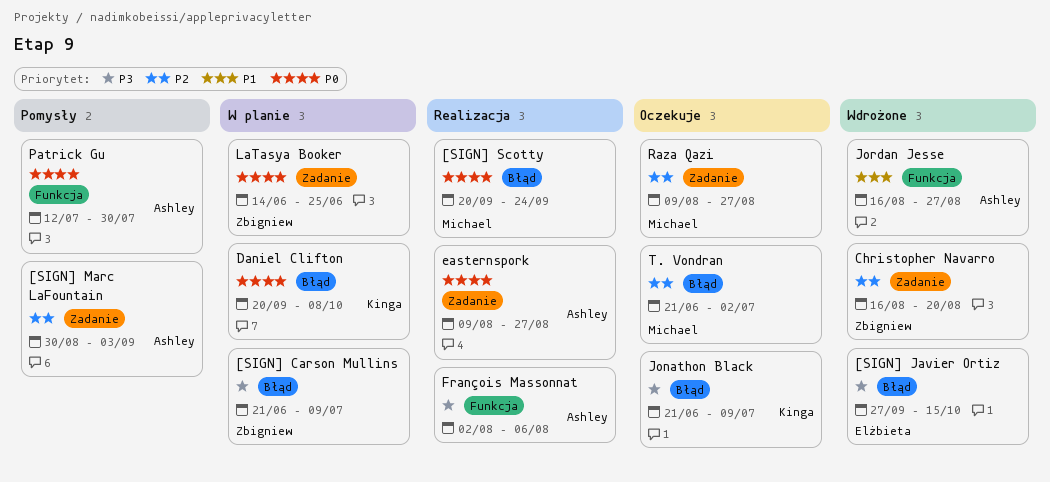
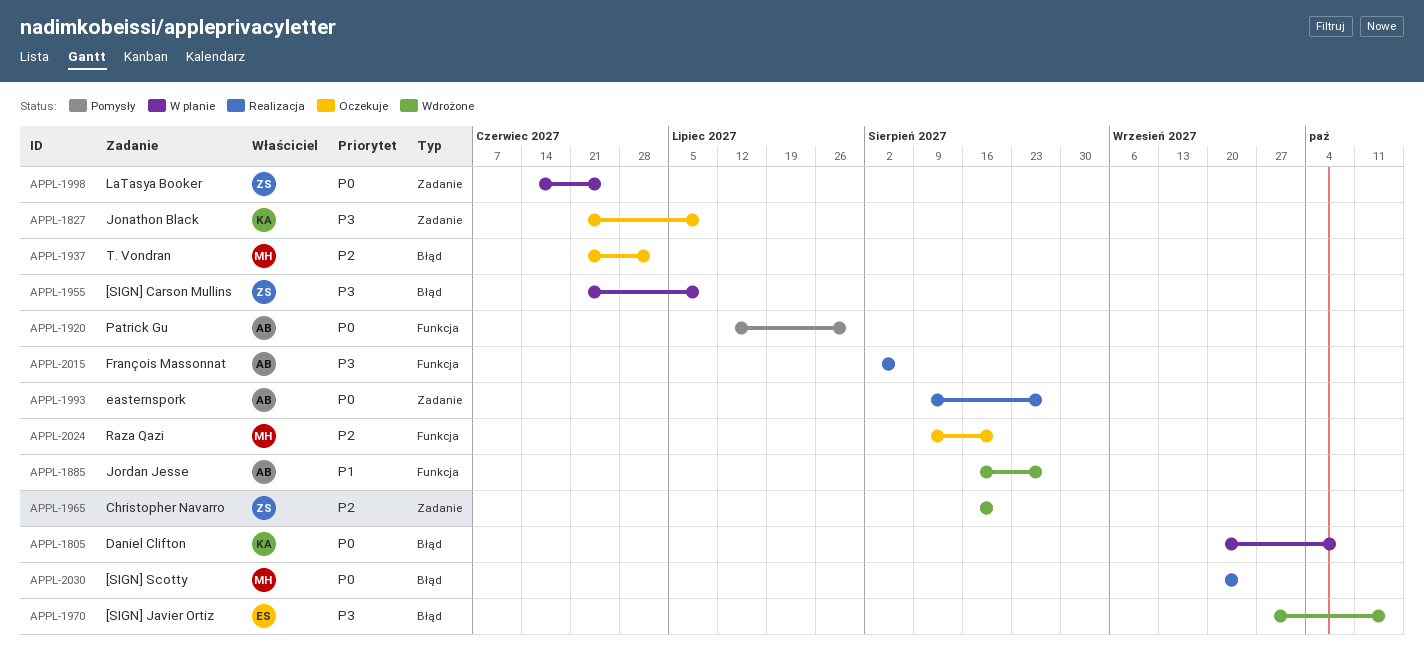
[SIGN] Marc LaFountain: present -> none
Jonathon Black, label: Błąd -> Zadanie
Raza Qazi, label: Zadanie -> Funkcja
Raza Qazi, due: Aug 27 -> Aug 20

